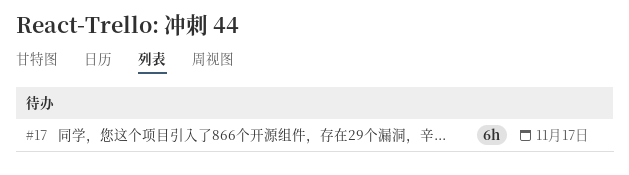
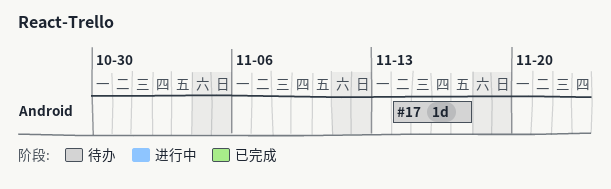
#17, estimate: 6h -> 1d

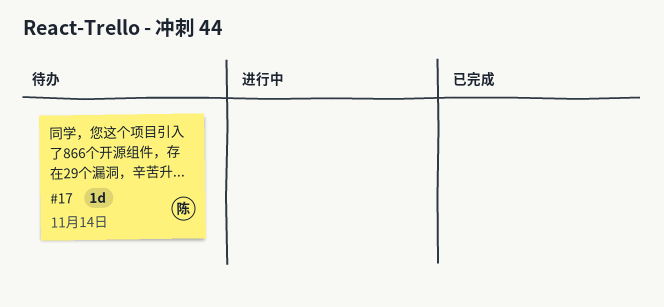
#17, due: Nov 17 -> Nov 14

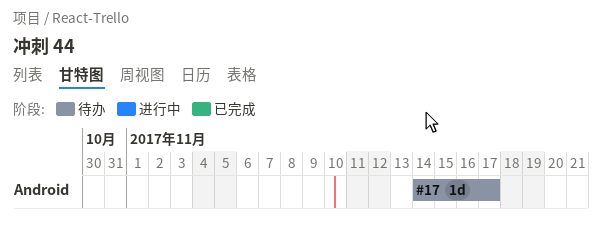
#17, due: Nov 14 -> Nov 17

